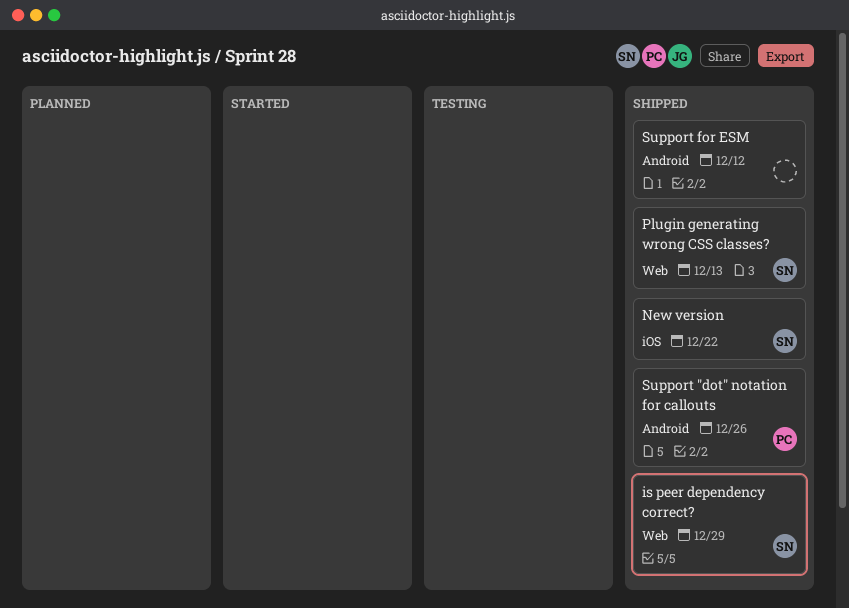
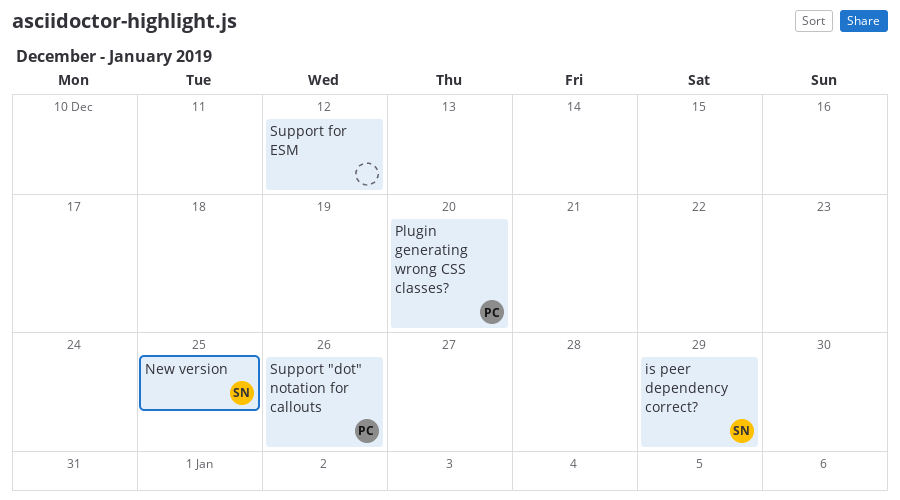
New version, due: Dec 22 -> Dec 25
Plugin generating wrong CSS classes?, owner: SN -> PC
Plugin generating wrong CSS classes?, due: Dec 13 -> Dec 20

